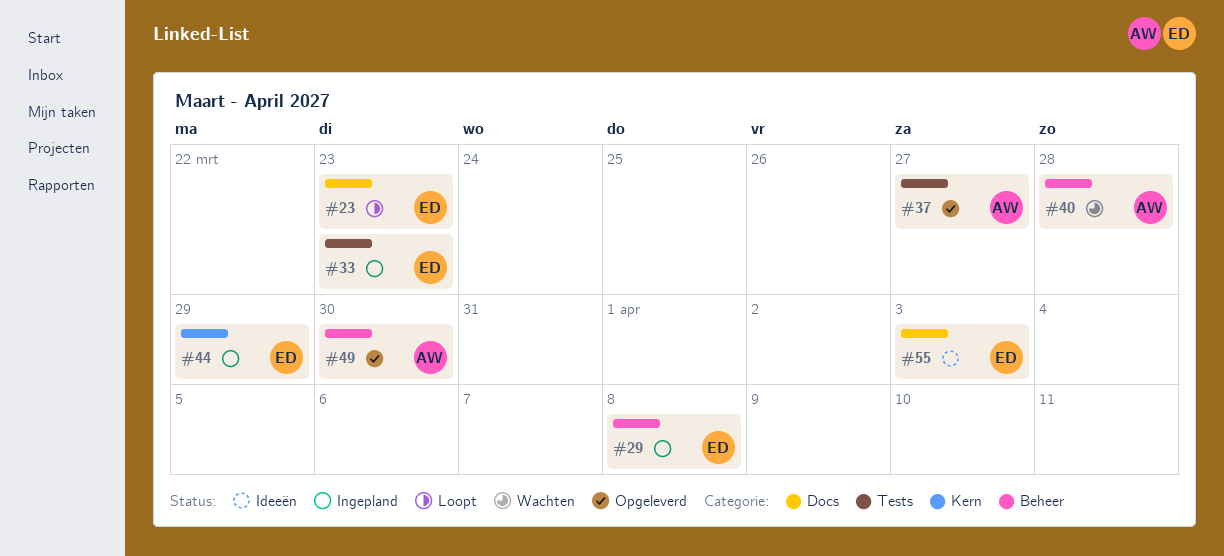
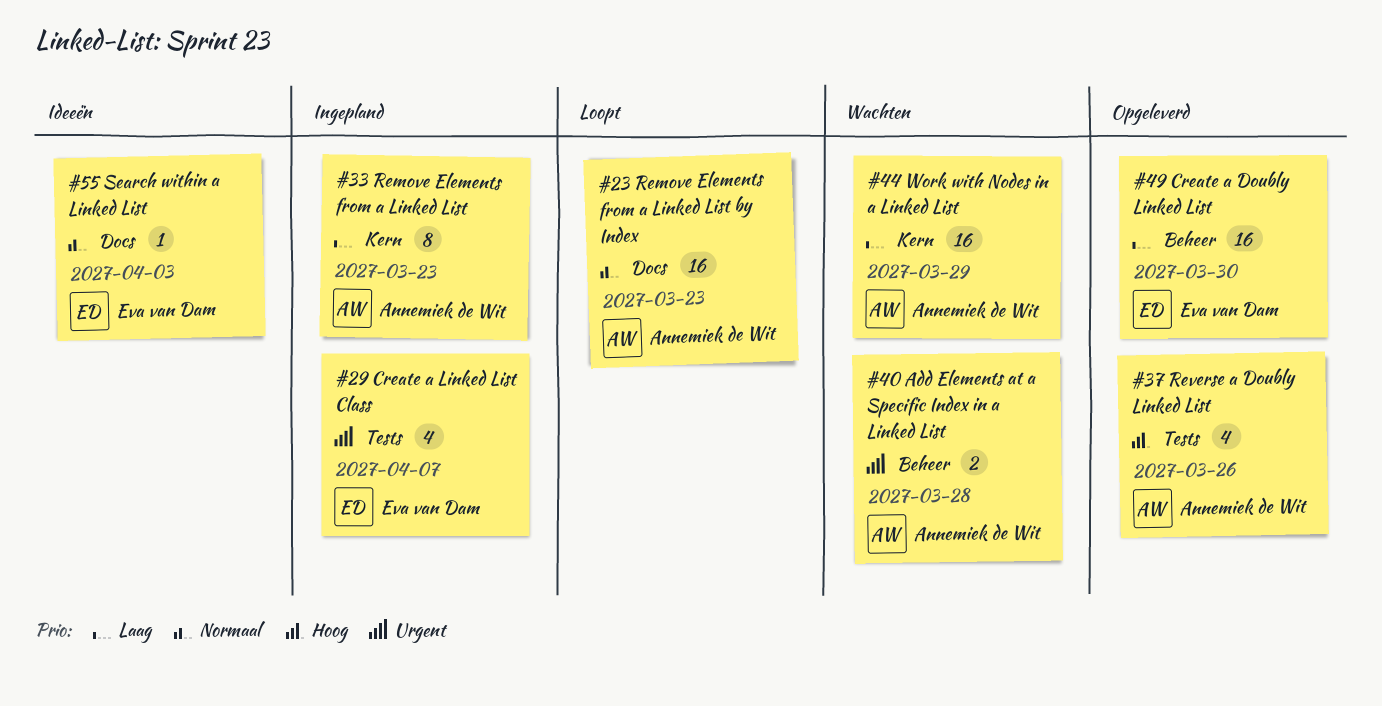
#23, owner: Eva van Dam -> Annemiek de Wit
#29, label: Beheer -> Tests
#29, due: Apr 8 -> Apr 7
#33, owner: Eva van Dam -> Annemiek de Wit
#33, label: Tests -> Kern
#37, due: Mar 27 -> Mar 26
#44, status: Ingepland -> Wachten
#44, owner: Eva van Dam -> Annemiek de Wit
#49, owner: Annemiek de Wit -> Eva van Dam

